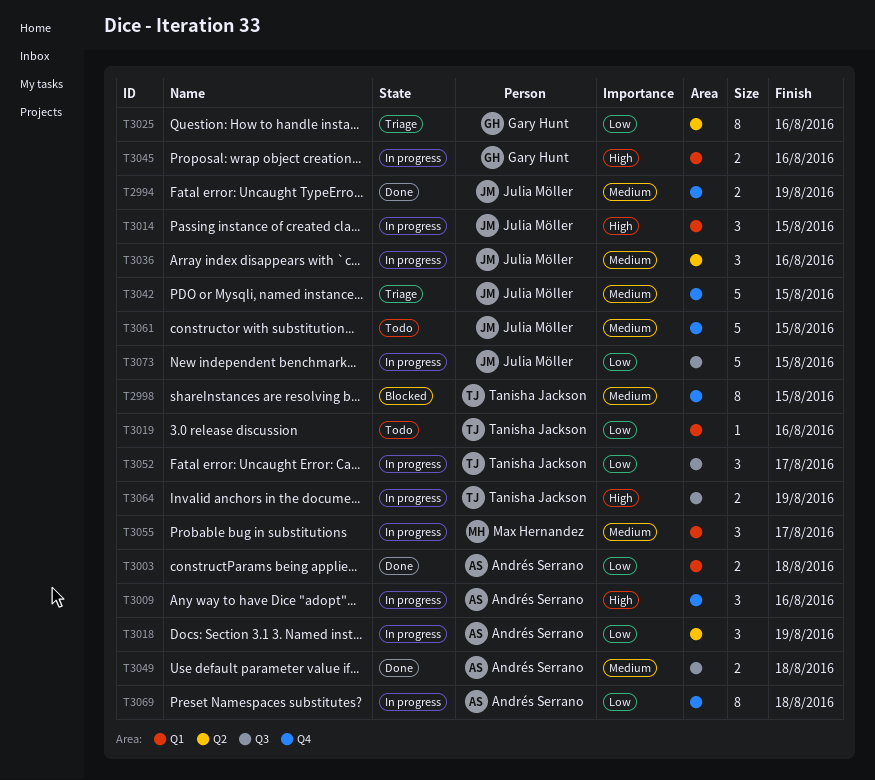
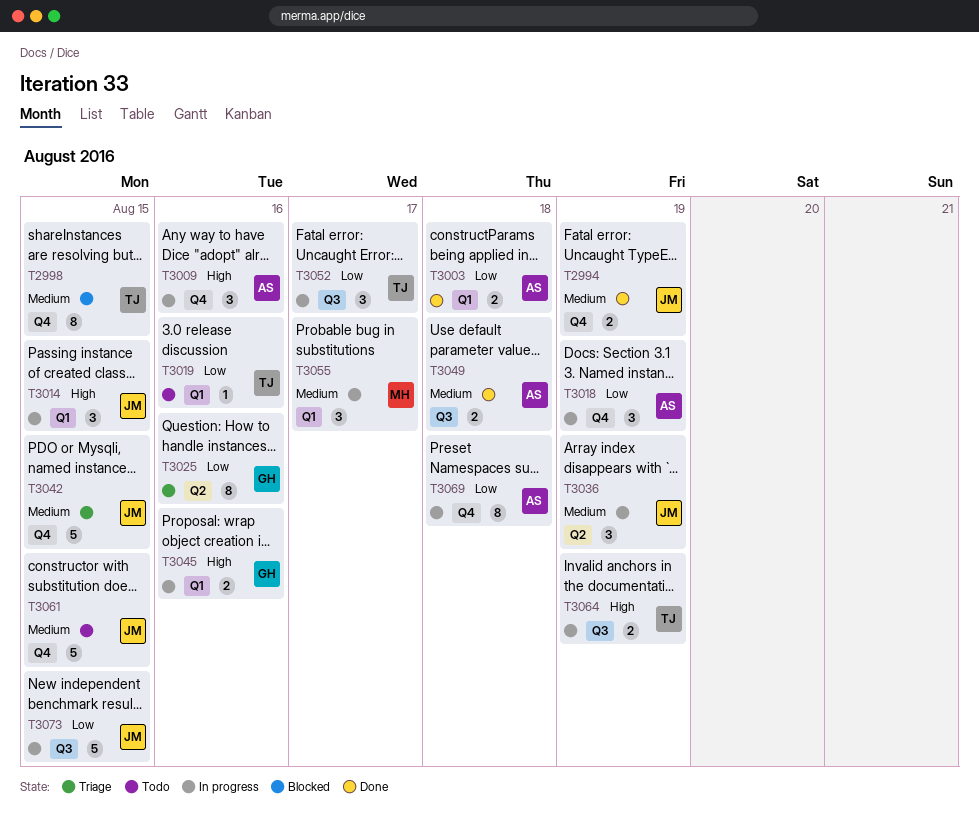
T3018, label: Q2 -> Q4
T3036, due: Aug 16 -> Aug 19

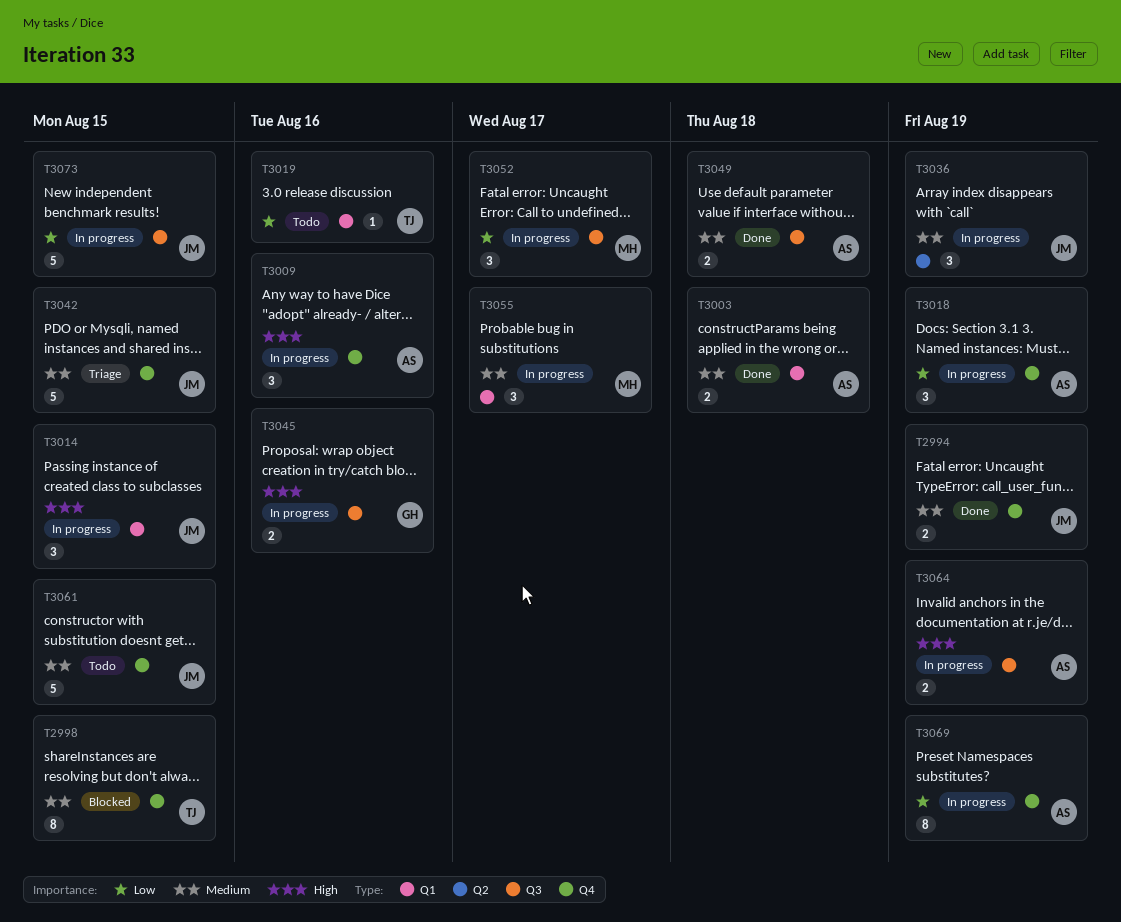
T3003, priority: Low -> Medium
T3025: present -> none
T3045, label: Q1 -> Q3
T3052, owner: TJ -> MH
T3064, owner: TJ -> AS
T3069, due: Aug 18 -> Aug 19

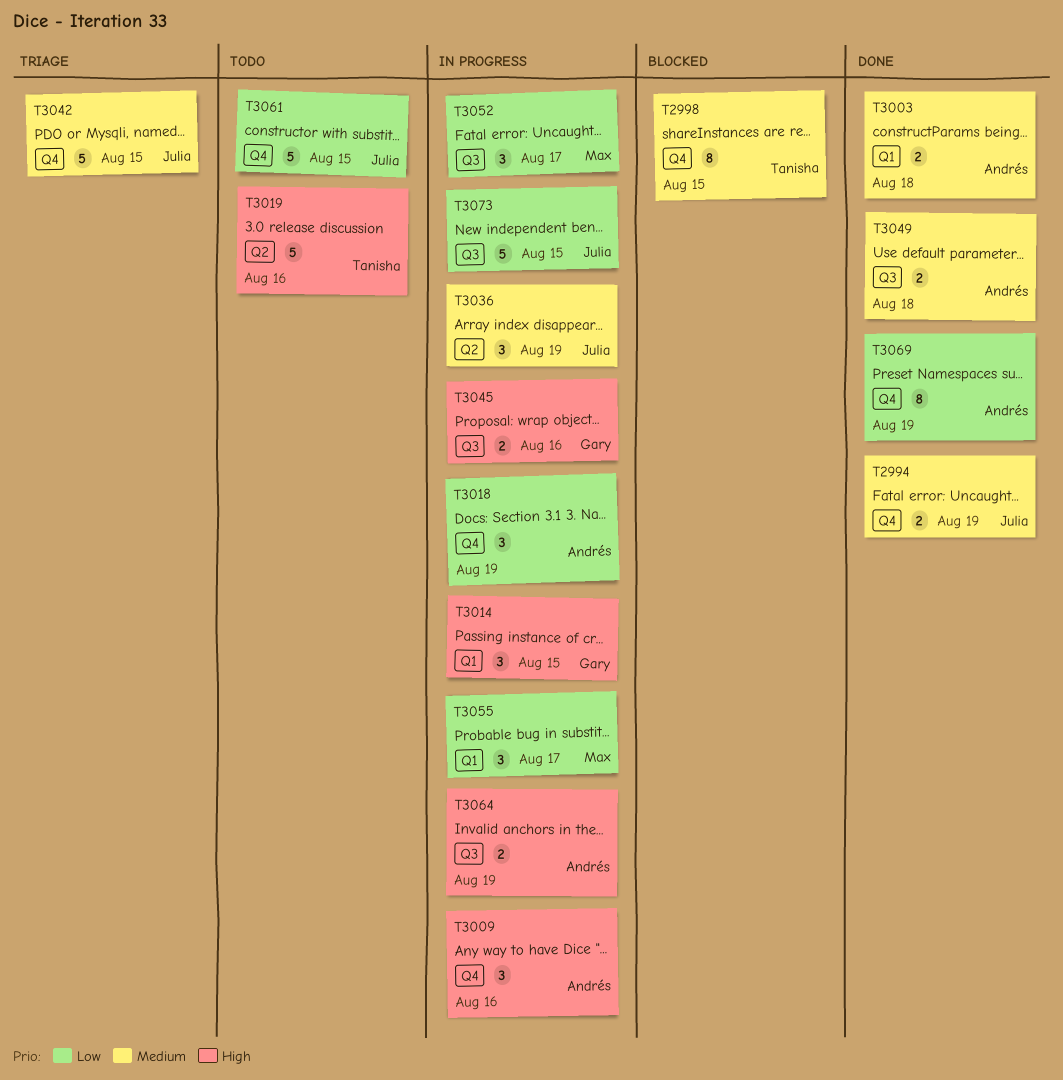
T3014, owner: Julia -> Gary
T3019, priority: Low -> High
T3019, label: Q1 -> Q2
T3019, estimate: 1 -> 5
T3055, priority: Medium -> Low
T3061, priority: Medium -> Low
T3069, status: In progress -> Done

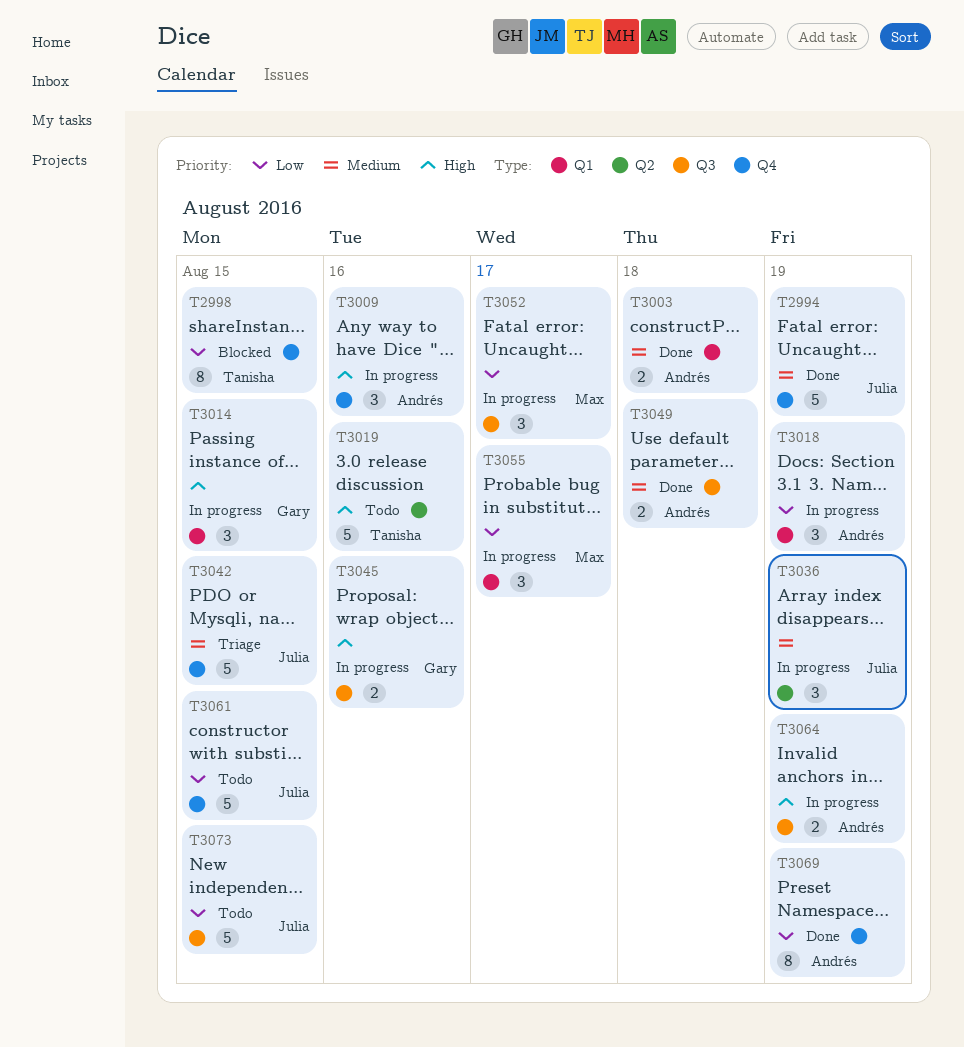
T2994, estimate: 2 -> 5
T2998, priority: Medium -> Low
T3018, label: Q4 -> Q1
T3073, status: In progress -> Todo

